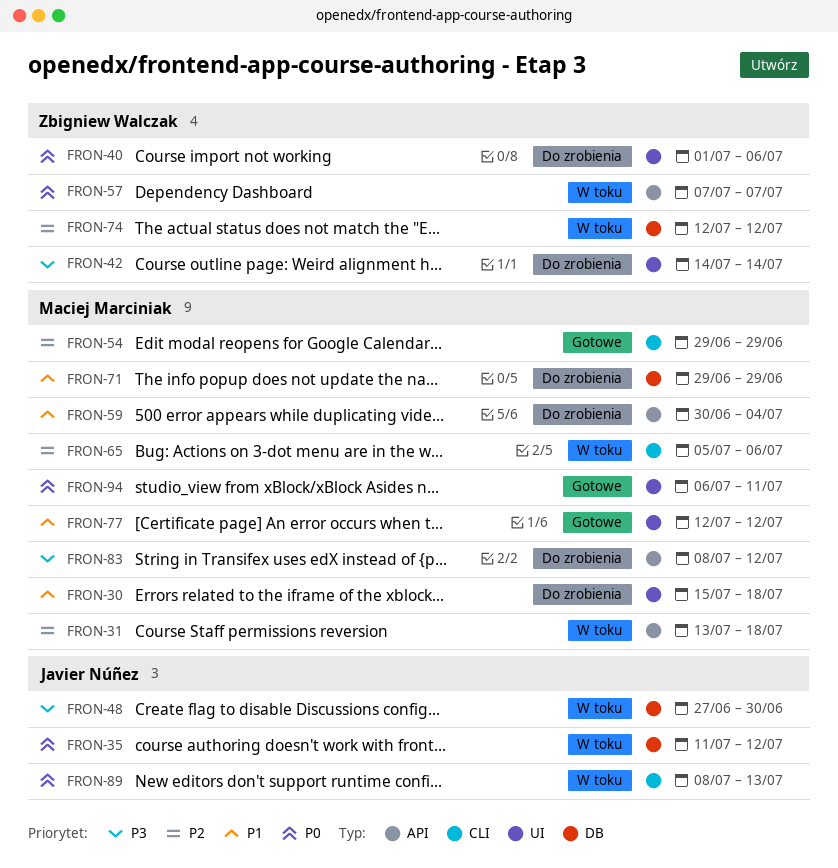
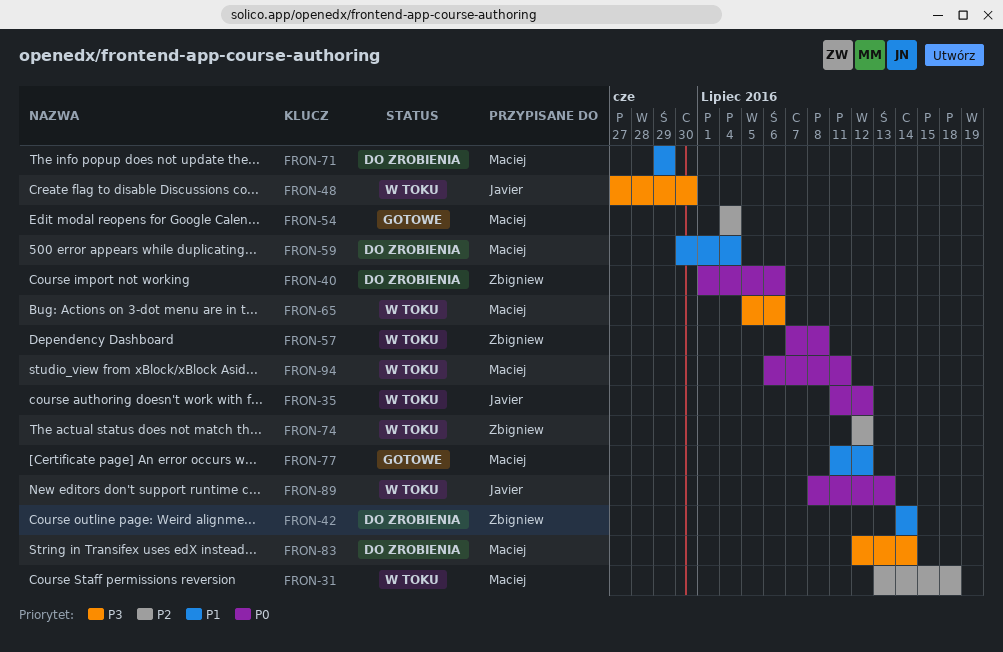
FRON-30: present -> none
FRON-42, priority: P3 -> P1
FRON-54, start: Jun 29 -> Jul 4
FRON-54, due: Jun 29 -> Jul 4
FRON-57, due: Jul 7 -> Jul 8
FRON-65, priority: P2 -> P3
FRON-77, start: Jul 12 -> Jul 11
FRON-83, start: Jul 8 -> Jul 12
FRON-83, due: Jul 12 -> Jul 14
FRON-94, status: Gotowe -> W toku

